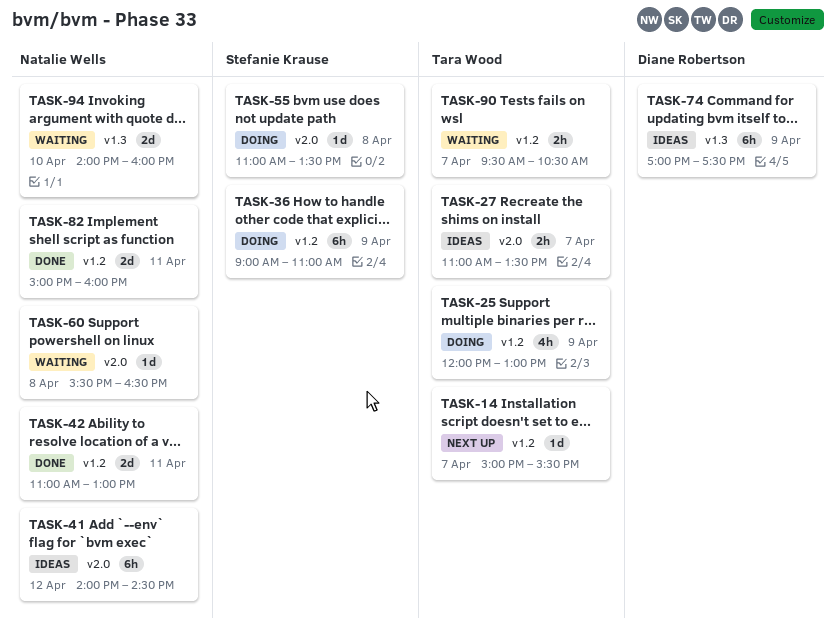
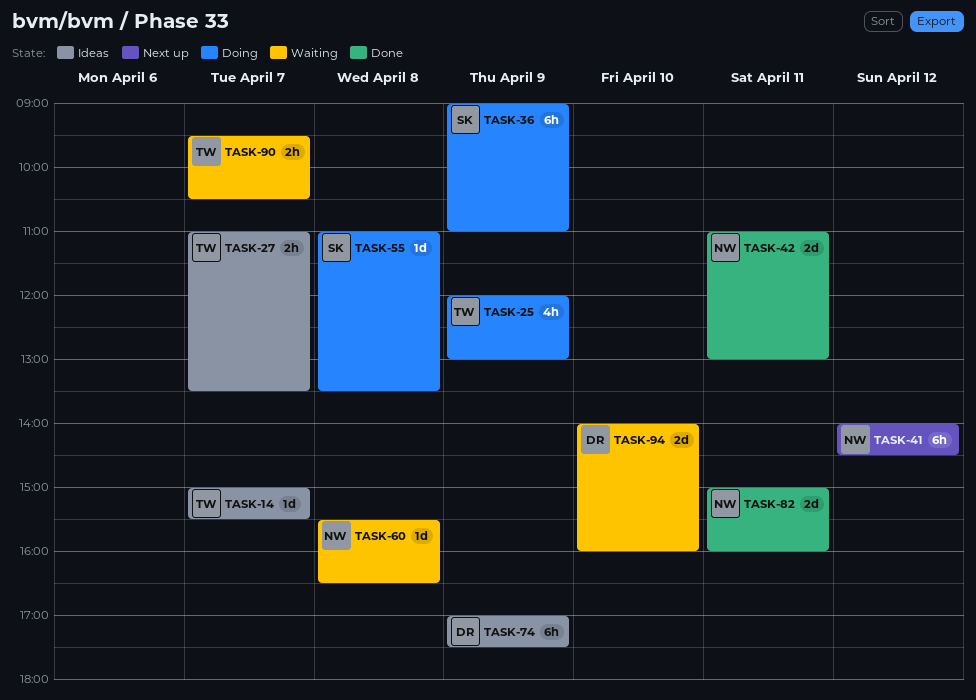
TASK-14, status: Next up -> Ideas
TASK-41, status: Ideas -> Next up
TASK-94, owner: Natalie Wells -> Diane Robertson

